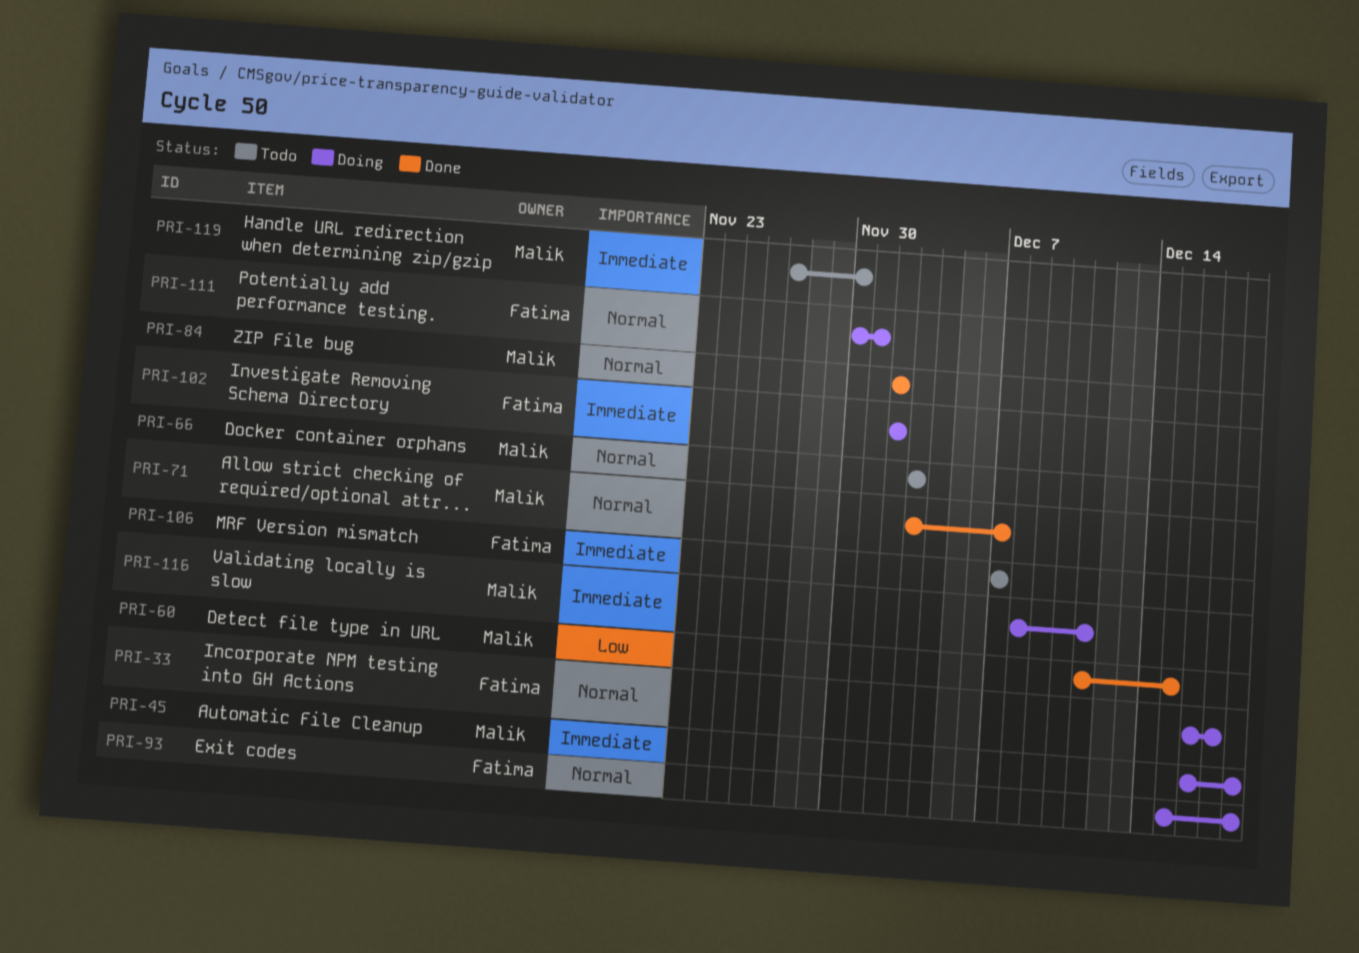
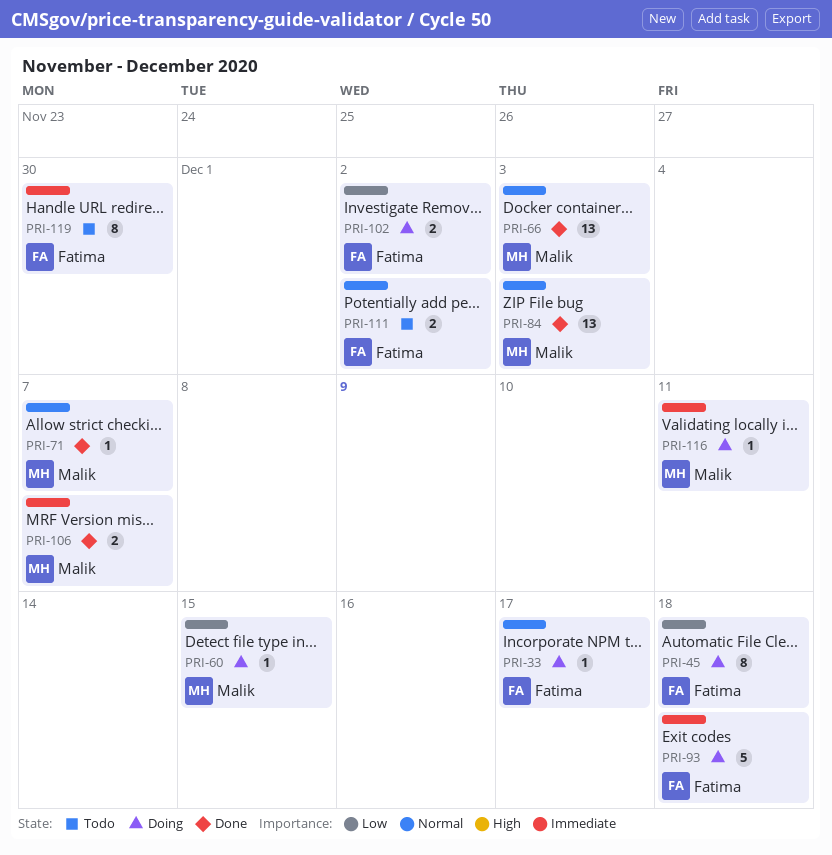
PRI-45, owner: Malik -> Fatima
PRI-45, priority: Immediate -> Low
PRI-60, status: Done -> Doing
PRI-66, status: Todo -> Done
PRI-84, due: Dec 2 -> Dec 3
PRI-93, priority: Normal -> Immediate
PRI-102, priority: Immediate -> Low
PRI-106, status: Todo -> Done
PRI-106, owner: Fatima -> Malik
PRI-111, status: Doing -> Todo
PRI-111, due: Dec 1 -> Dec 2
PRI-119, owner: Malik -> Fatima

